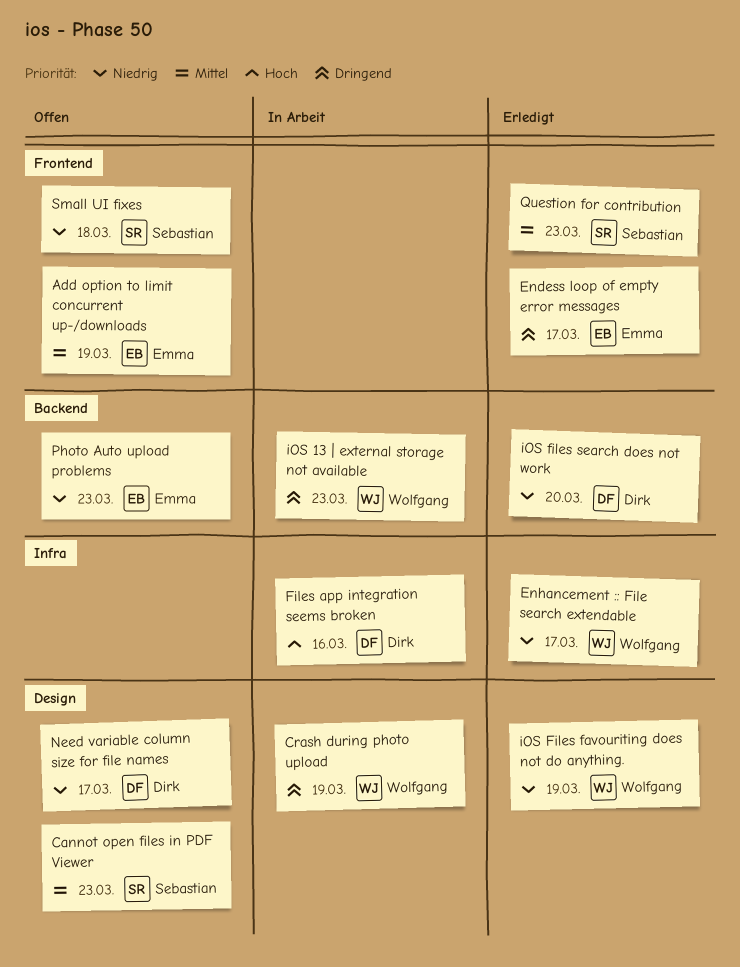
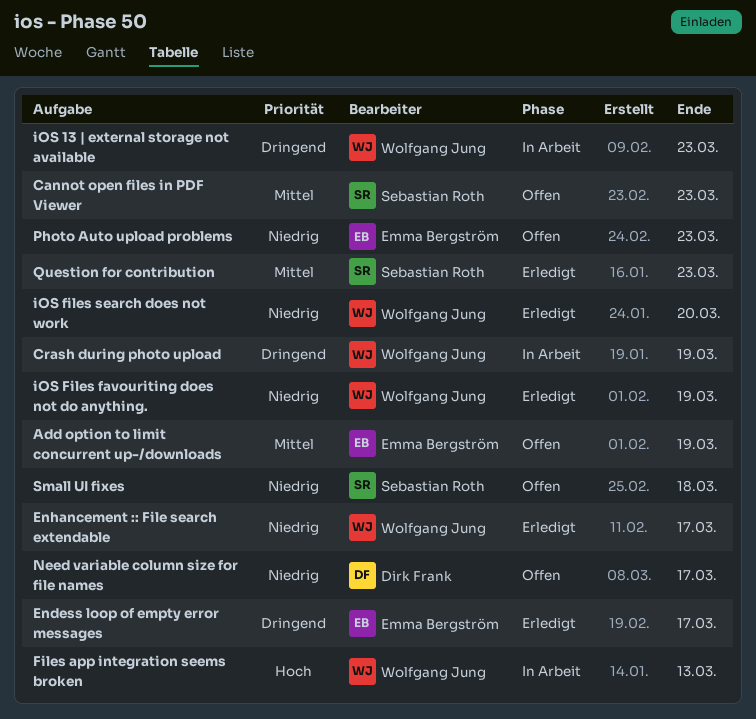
Files app integration seems broken, owner: Dirk Frank -> Wolfgang Jung
Files app integration seems broken, due: Mar 16 -> Mar 13
iOS files search does not work, owner: Dirk Frank -> Wolfgang Jung

